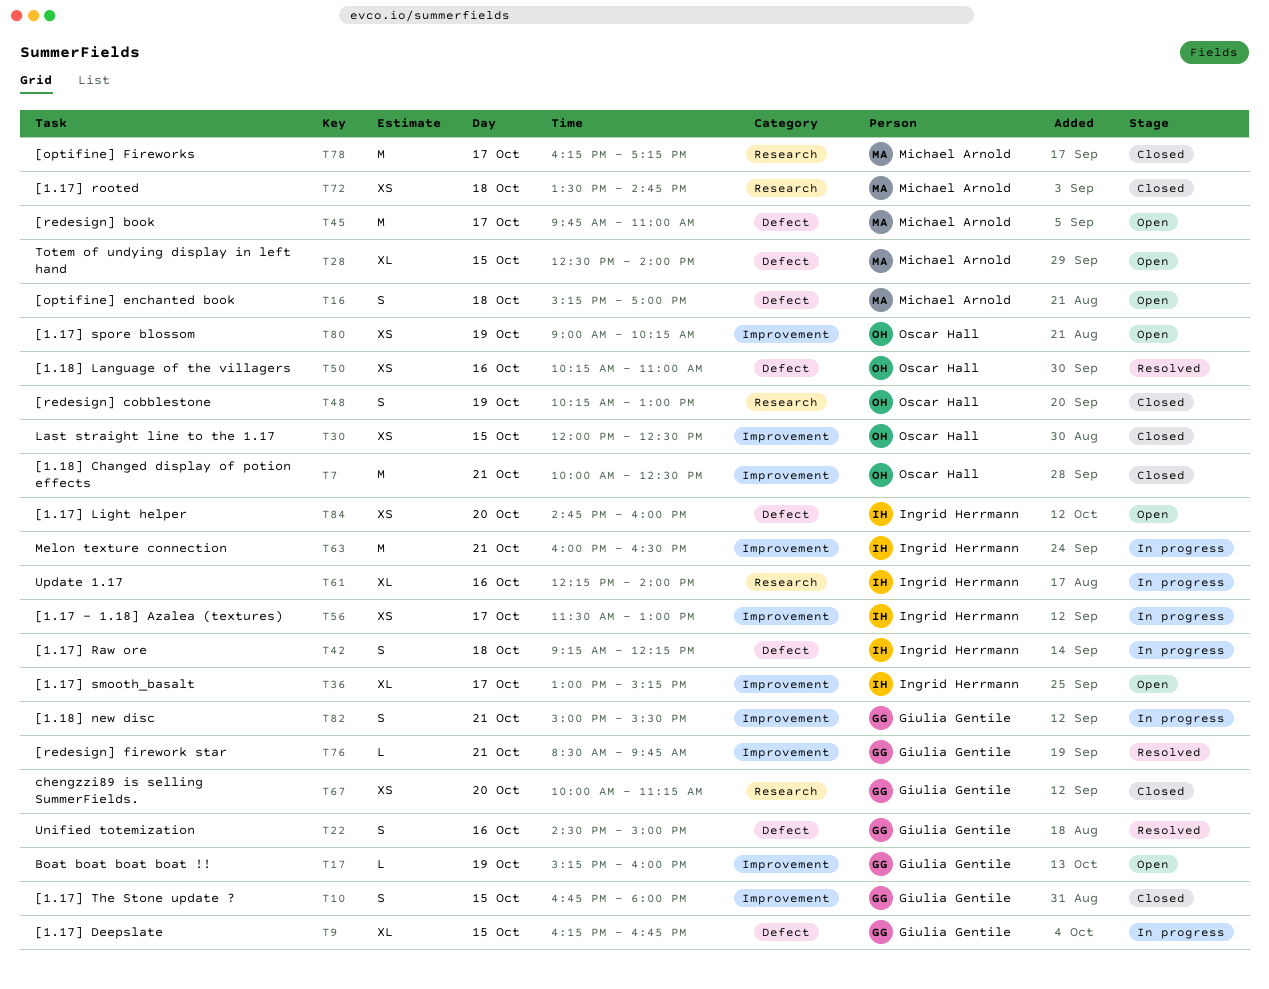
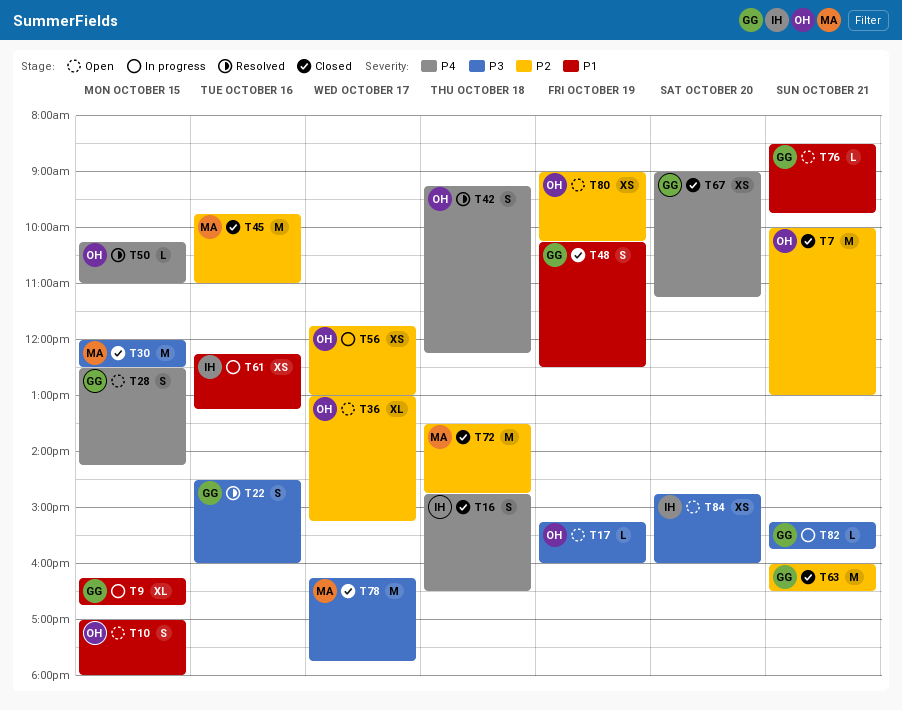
T7, ends: 12:30 -> 13:00
T10, status: Closed -> Open
T10, owner: Giulia Gentile -> Oscar Hall
T10, begins: 16:45 -> 17:00
T16, status: Open -> Closed
T16, owner: Michael Arnold -> Ingrid Herrmann
T16, begins: 15:15 -> 14:45
T16, ends: 17:00 -> 16:30
T17, owner: Giulia Gentile -> Oscar Hall
T22, ends: 15:00 -> 16:00
T28, owner: Michael Arnold -> Giulia Gentile
T28, estimate: XL -> S
T28, ends: 14:00 -> 14:15
T30, owner: Oscar Hall -> Michael Arnold
T30, estimate: XS -> M
T36, owner: Ingrid Herrmann -> Oscar Hall
T42, status: In progress -> Resolved
T42, owner: Ingrid Herrmann -> Oscar Hall
T45, status: Open -> Closed
T45, day: Oct 17 -> Oct 16
T48, owner: Oscar Hall -> Giulia Gentile
T48, ends: 13:00 -> 12:30
T50, estimate: XS -> L
T50, day: Oct 16 -> Oct 15
T56, owner: Ingrid Herrmann -> Oscar Hall
T56, begins: 11:30 -> 11:45
T61, estimate: XL -> XS
T61, ends: 14:00 -> 13:15
T63, status: In progress -> Closed
T63, owner: Ingrid Herrmann -> Giulia Gentile
T67, begins: 10:00 -> 09:00
T72, estimate: XS -> M
T76, status: Resolved -> Open
T78, ends: 17:15 -> 17:45
T82, estimate: S -> L
T82, begins: 15:00 -> 15:15
T82, ends: 15:30 -> 15:45

